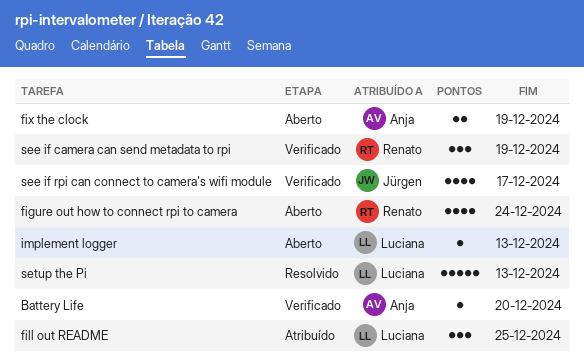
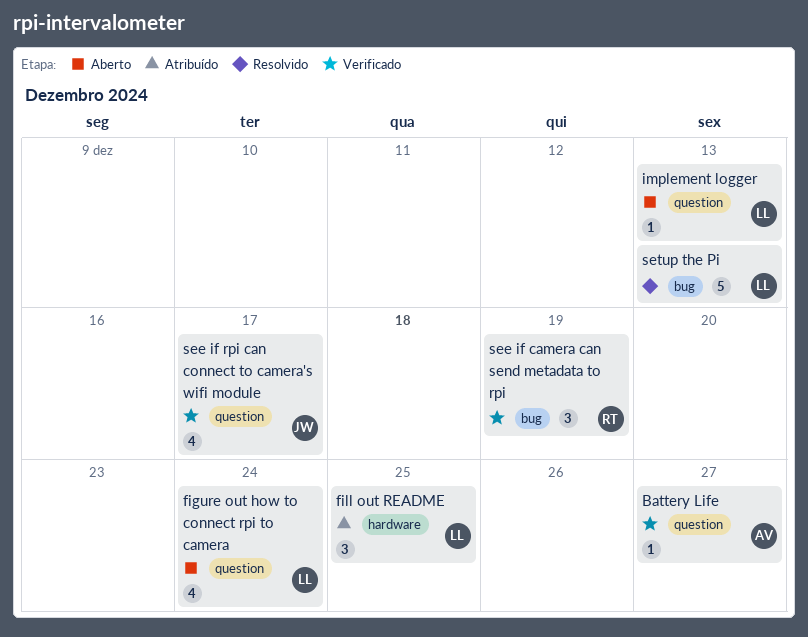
Battery Life, due: Dec 20 -> Dec 27
figure out how to connect rpi to camera, owner: Renato -> Luciana
fix the clock: present -> none

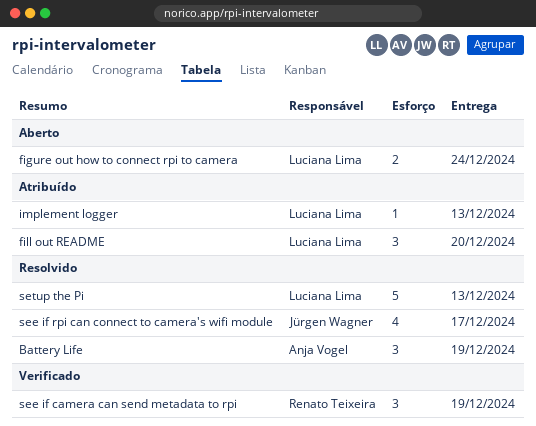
Battery Life, status: Verificado -> Resolvido
Battery Life, estimate: 1 -> 3
Battery Life, due: Dec 27 -> Dec 19
figure out how to connect rpi to camera, estimate: 4 -> 2
fill out README, due: Dec 25 -> Dec 20
implement logger, status: Aberto -> Atribuído
see if rpi can connect to camera's wifi module, status: Verificado -> Resolvido

